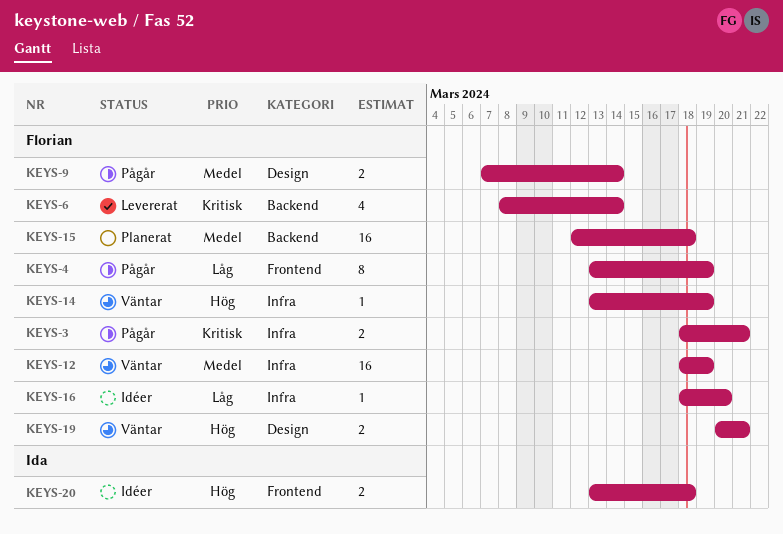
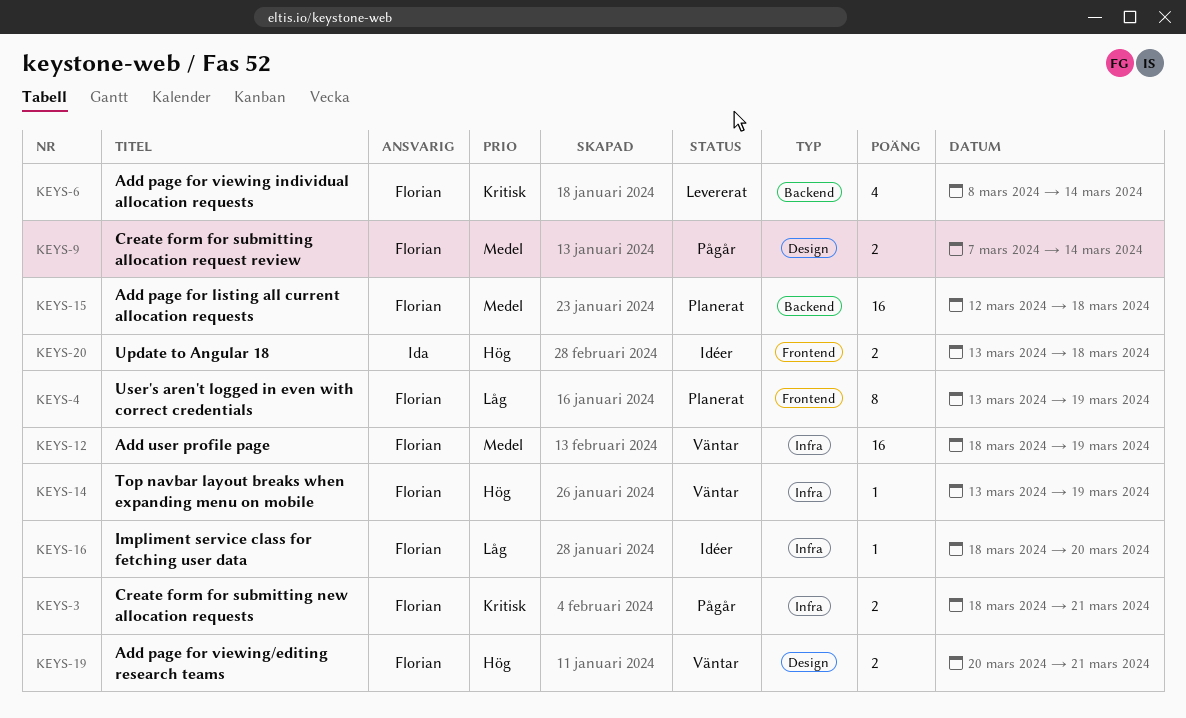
KEYS-4, status: Pågår -> Planerat

